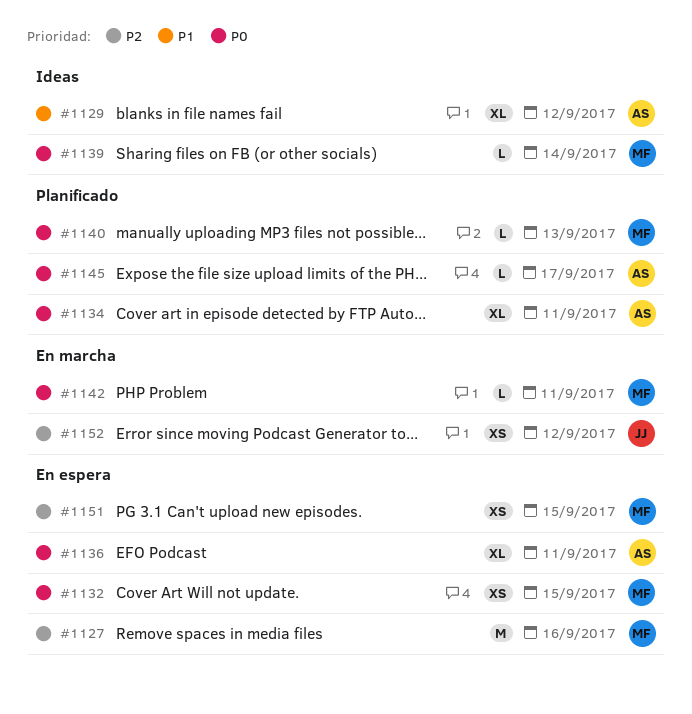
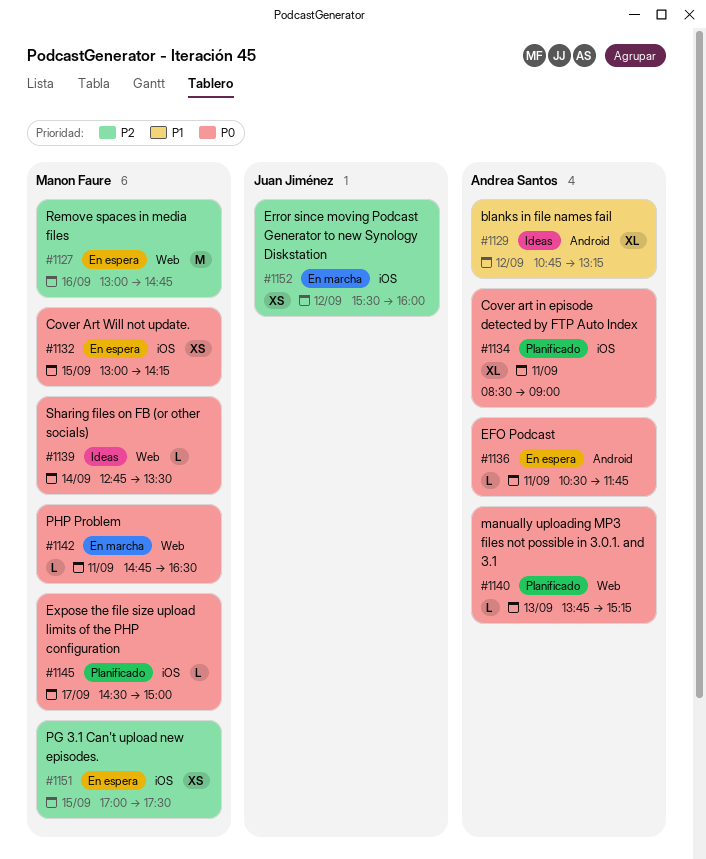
#1136, estimate: XL -> L
#1140, owner: Manon Faure -> Andrea Santos
#1145, owner: Andrea Santos -> Manon Faure

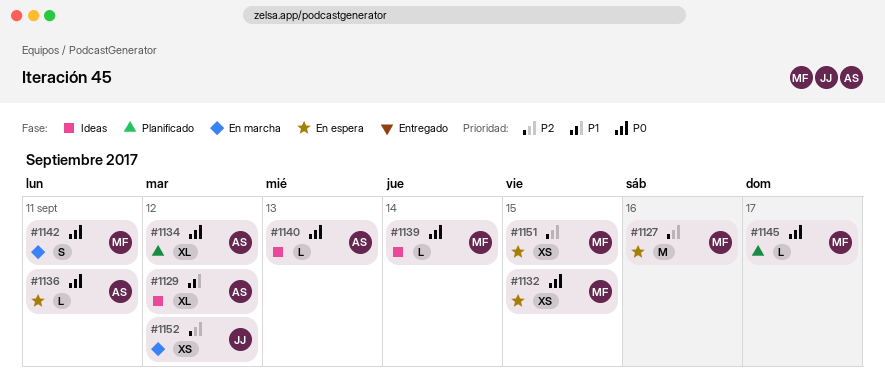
#1134, day: Sep 11 -> Sep 12
#1140, status: Planificado -> Ideas
#1142, estimate: L -> S

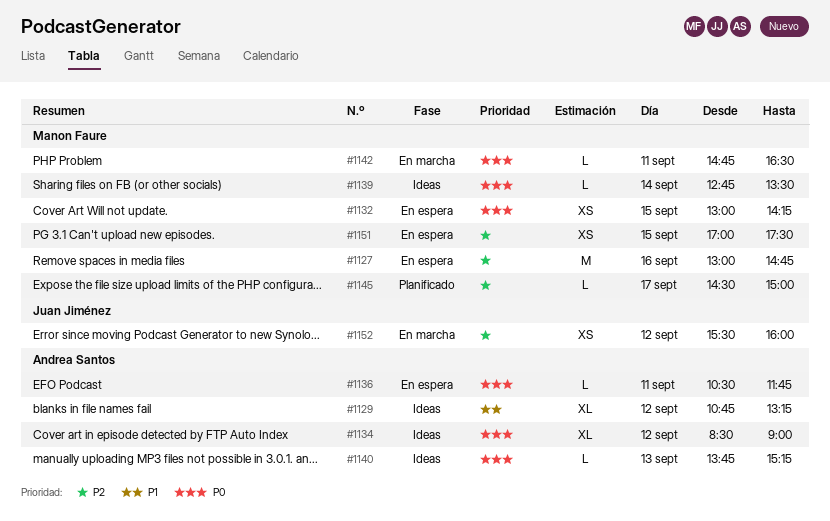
#1134, status: Planificado -> Ideas
#1142, estimate: S -> L
#1145, priority: P0 -> P2

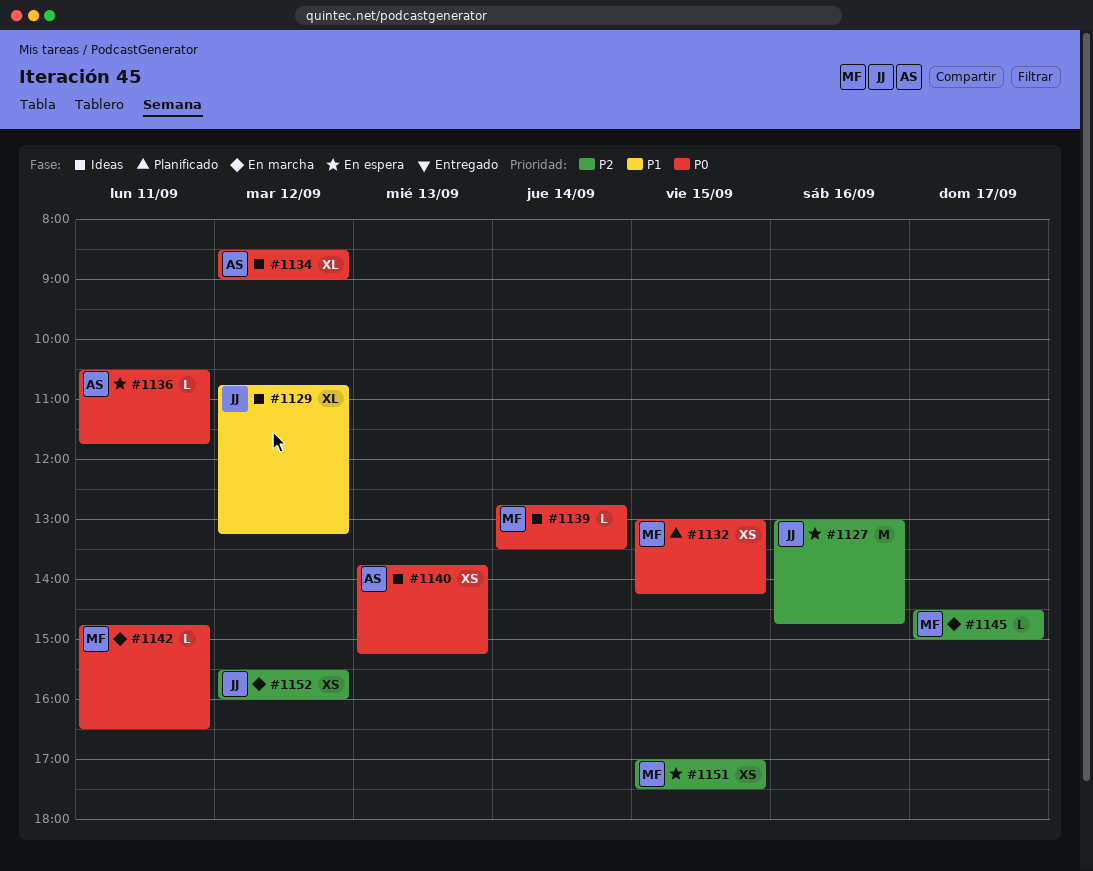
#1127, owner: Manon Faure -> Juan Jiménez
#1129, owner: Andrea Santos -> Juan Jiménez
#1132, status: En espera -> Planificado
#1140, estimate: L -> XS
#1145, status: Planificado -> En marcha

